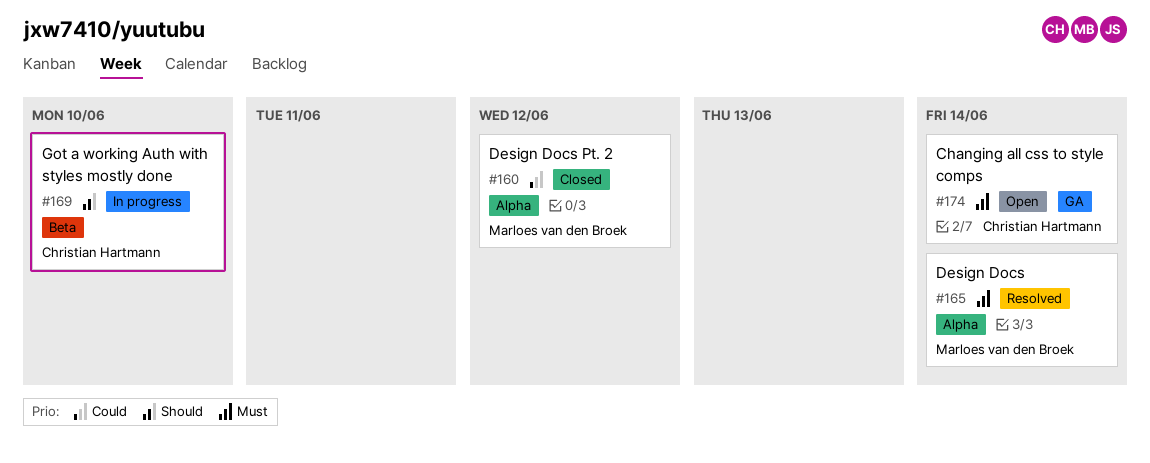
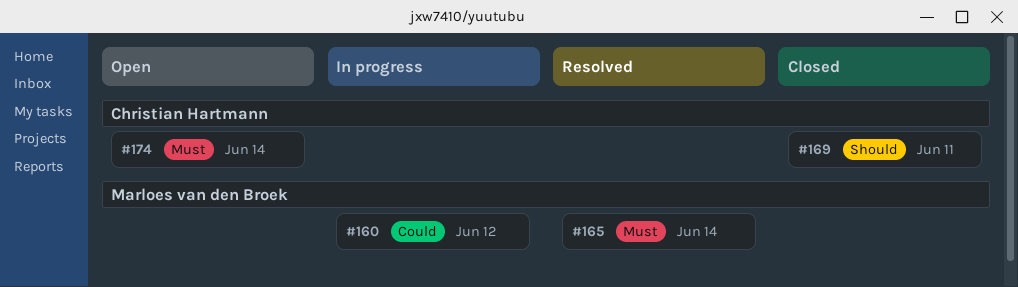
#160, status: Closed -> In progress
#169, status: In progress -> Closed
#169, due: Jun 10 -> Jun 11

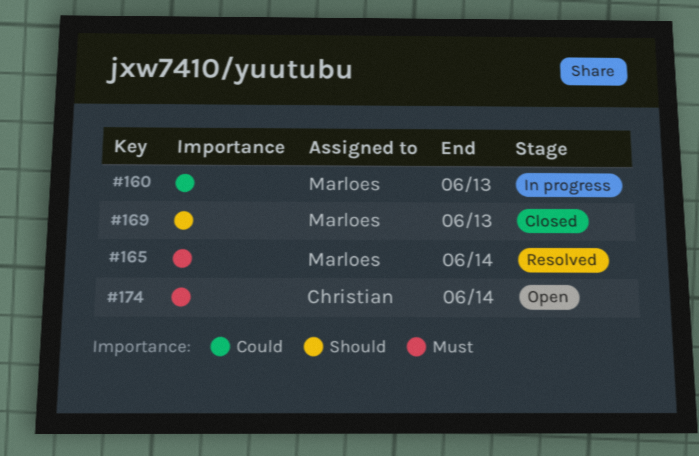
#160, due: Jun 12 -> Jun 13
#169, owner: Christian Hartmann -> Marloes van den Broek
#169, due: Jun 11 -> Jun 13

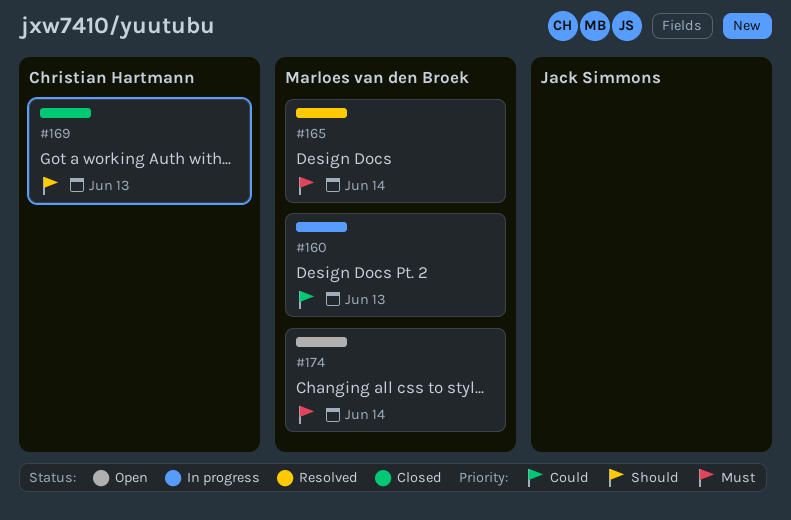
#169, owner: Marloes van den Broek -> Christian Hartmann
#174, owner: Christian Hartmann -> Marloes van den Broek

